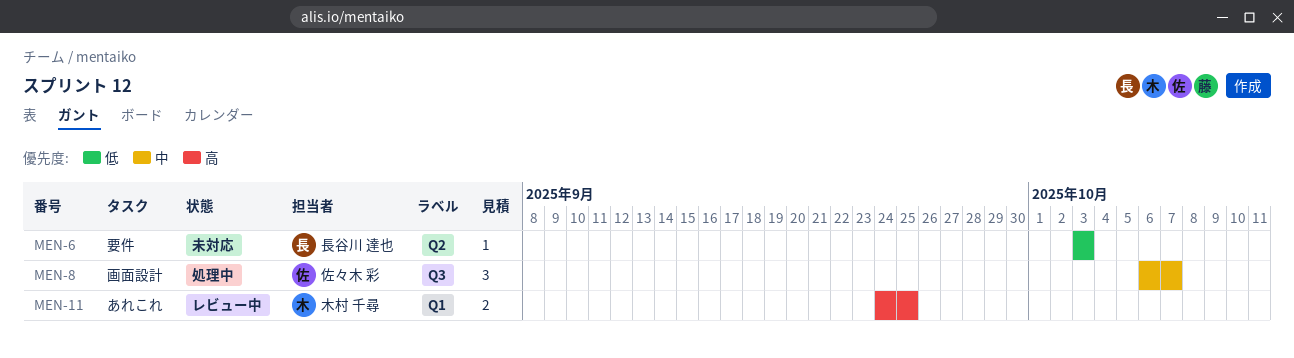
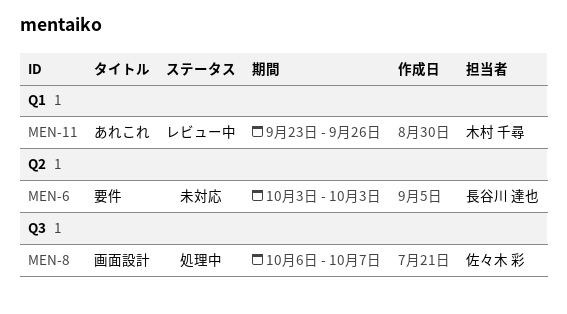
MEN-11, start: Sep 24 -> Sep 23
MEN-11, due: Sep 25 -> Sep 26

